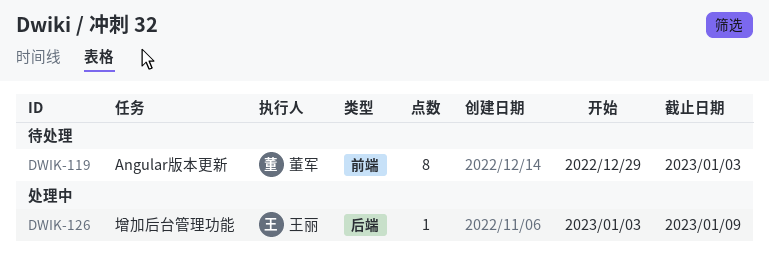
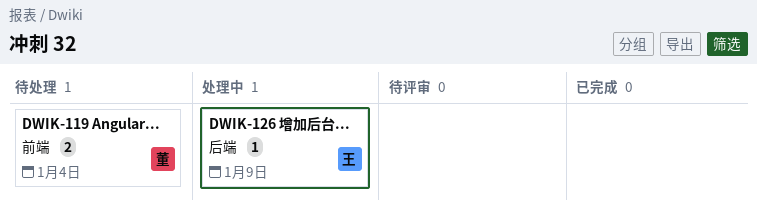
DWIK-119, estimate: 8 -> 2
DWIK-119, due: Jan 3 -> Jan 4

